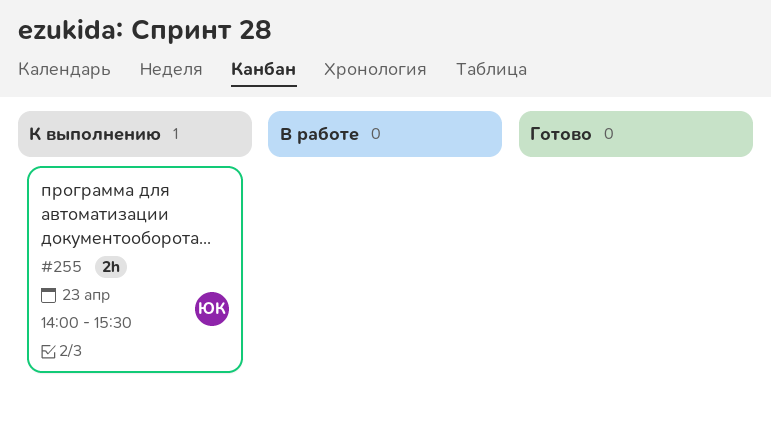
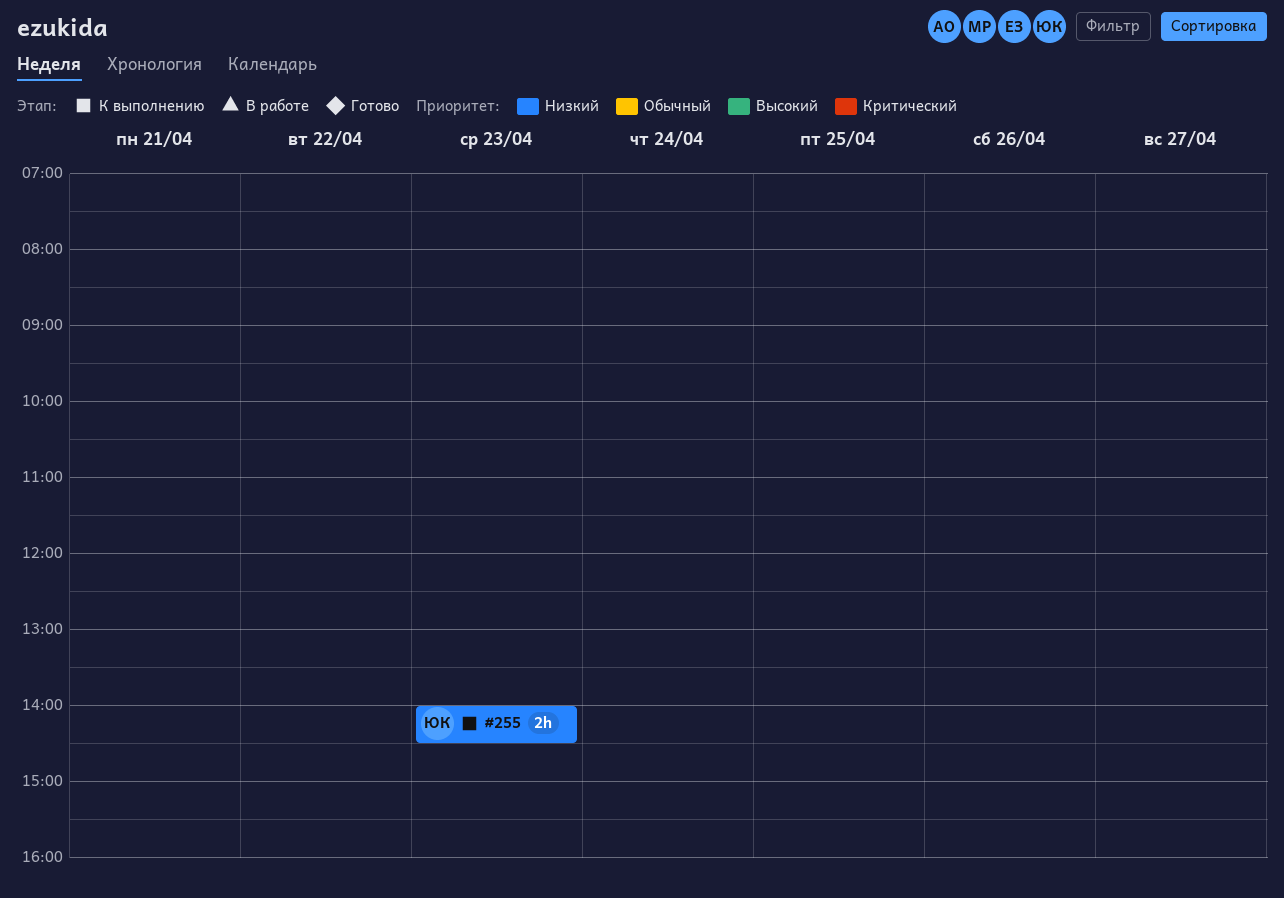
#255, ends: 15:30 -> 14:30

